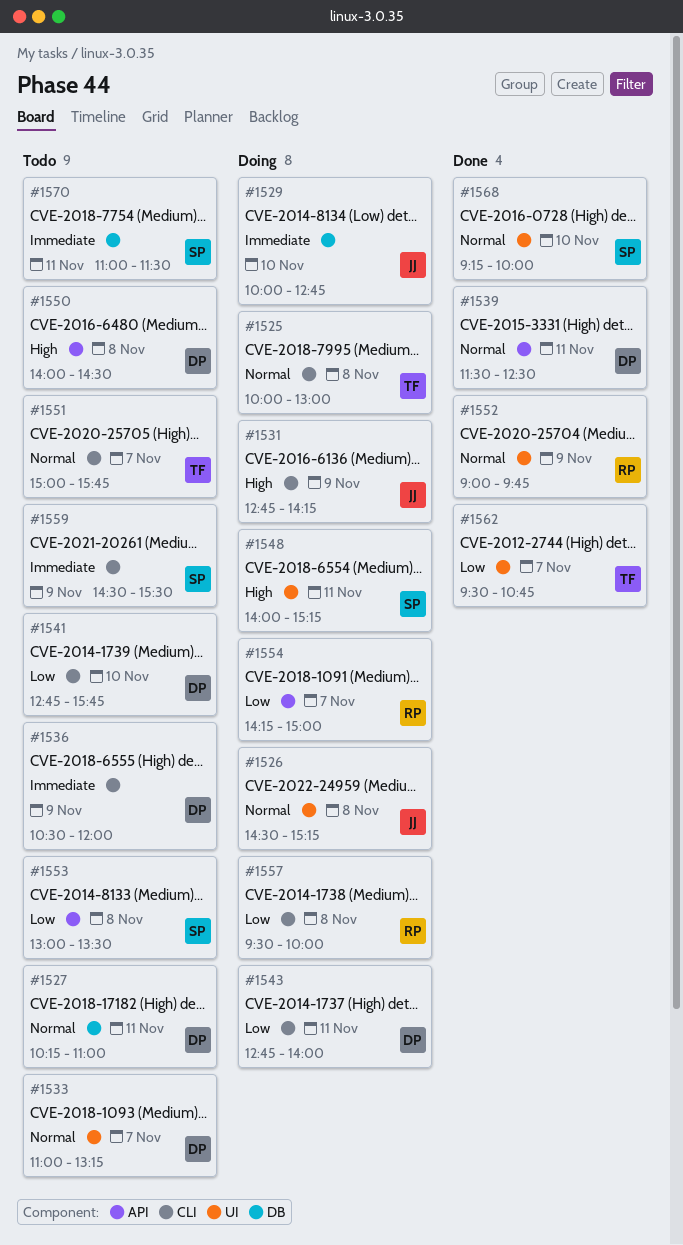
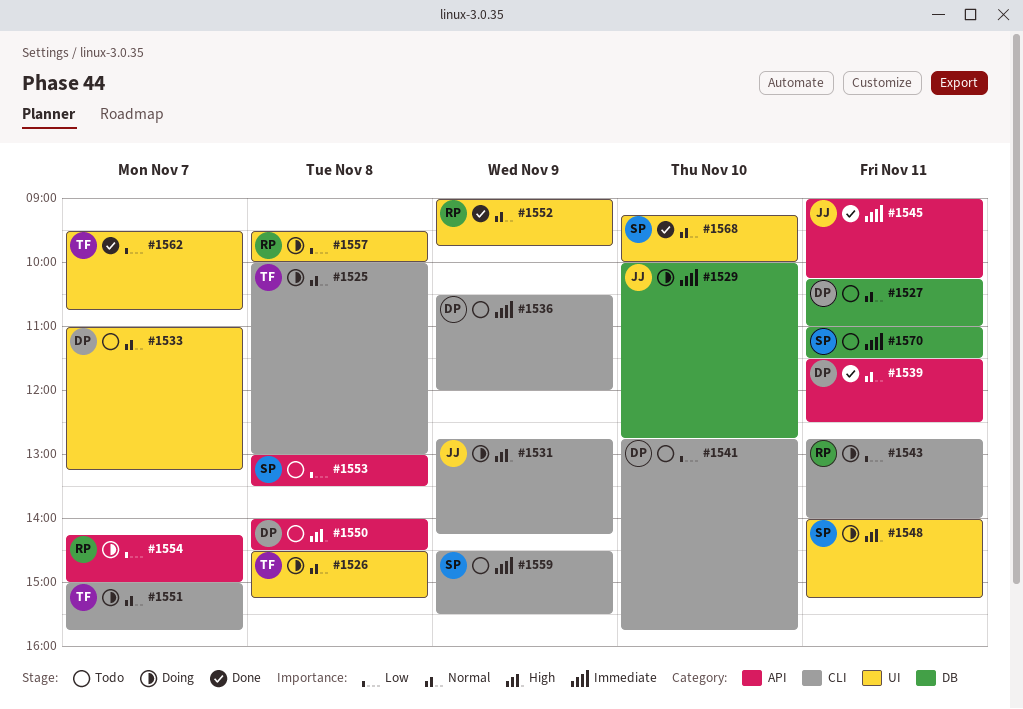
#1526, owner: JJ -> TF
#1543, owner: DP -> RP
#1545: none -> present
#1551, status: Todo -> Doing
#1557, label: CLI -> UI

